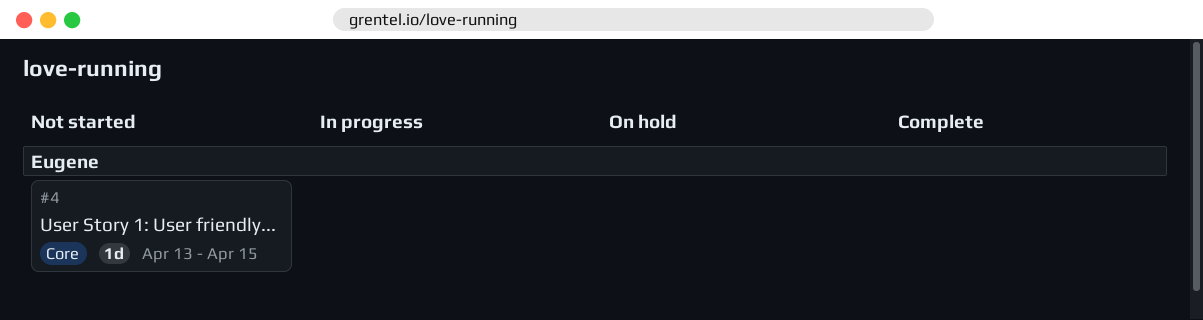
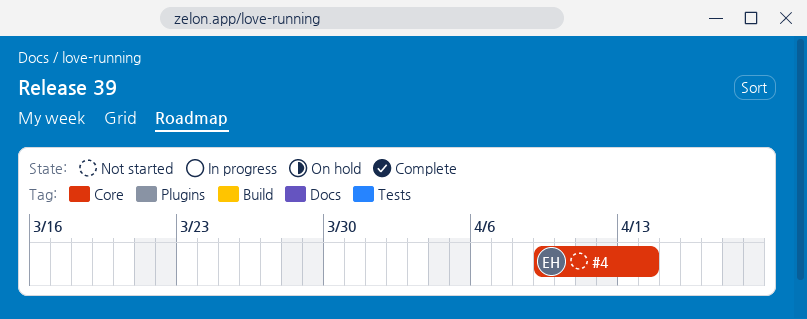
#4, start: Apr 13 -> Apr 9
#4, due: Apr 15 -> Apr 14

